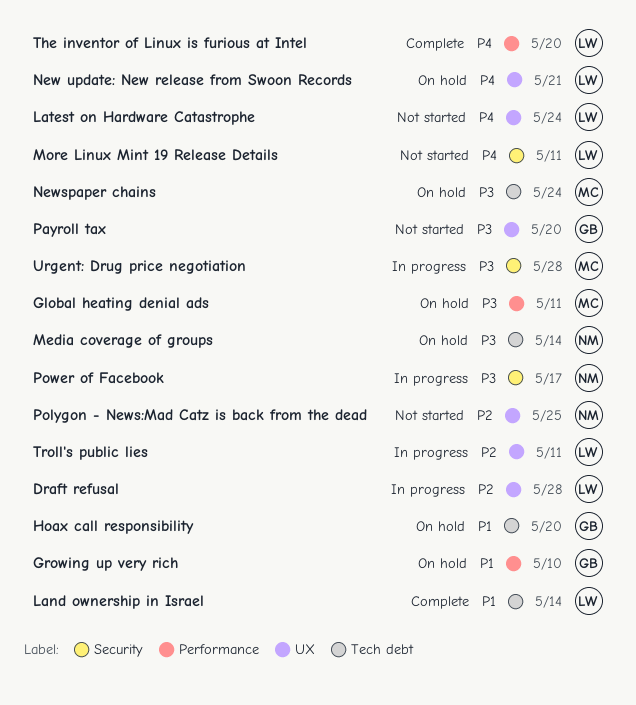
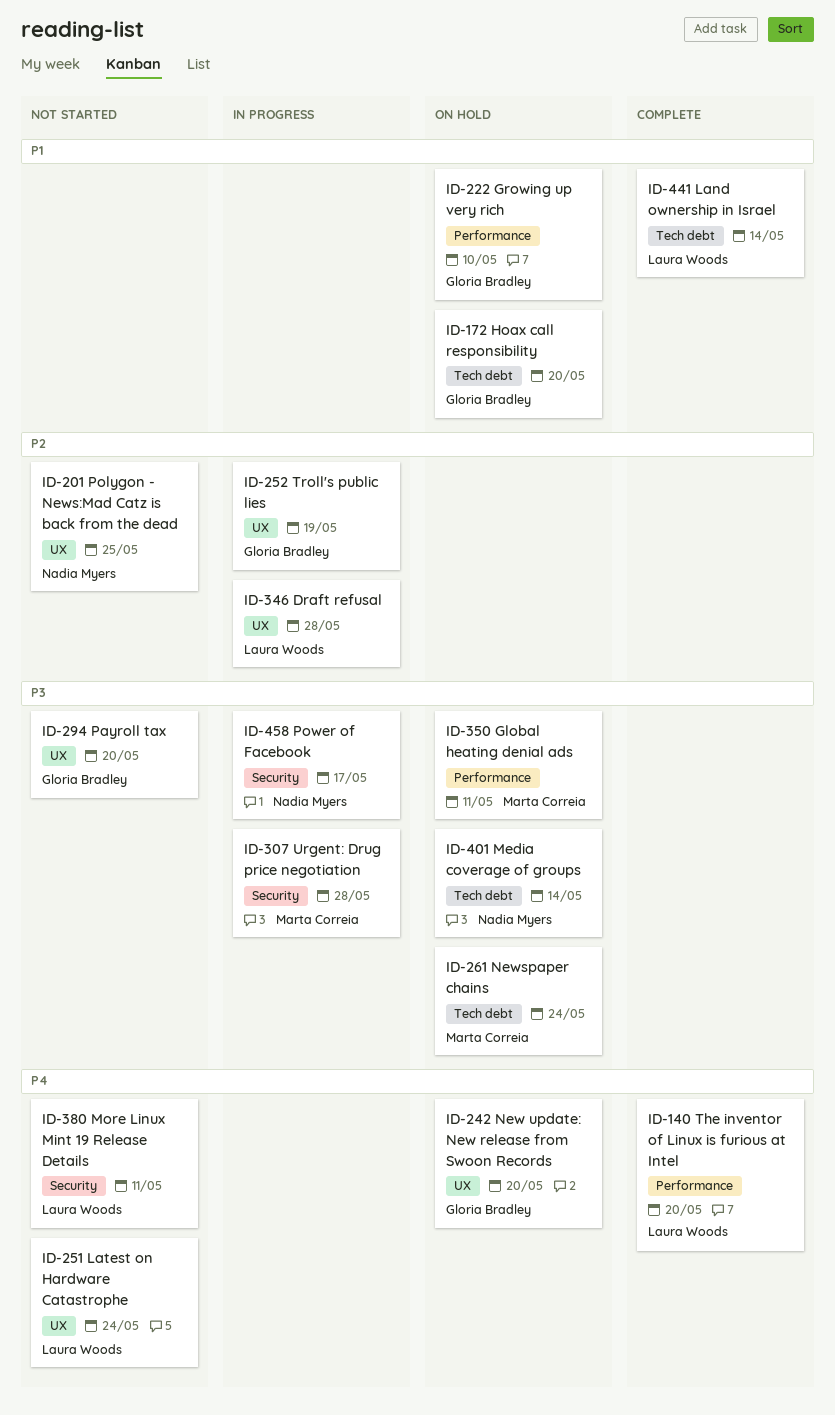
New update: New release from Swoon Records, owner: Laura Woods -> Gloria Bradley
New update: New release from Swoon Records, due: May 21 -> May 20
Troll's public lies, owner: Laura Woods -> Gloria Bradley
Troll's public lies, due: May 11 -> May 19

